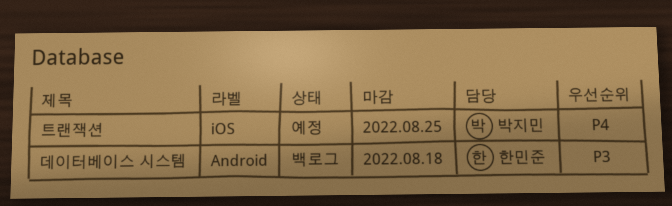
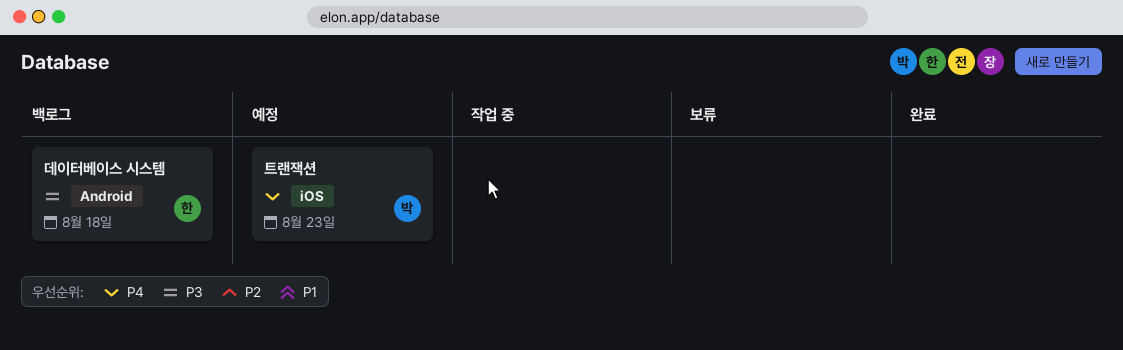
트랜잭션, due: Aug 25 -> Aug 23

